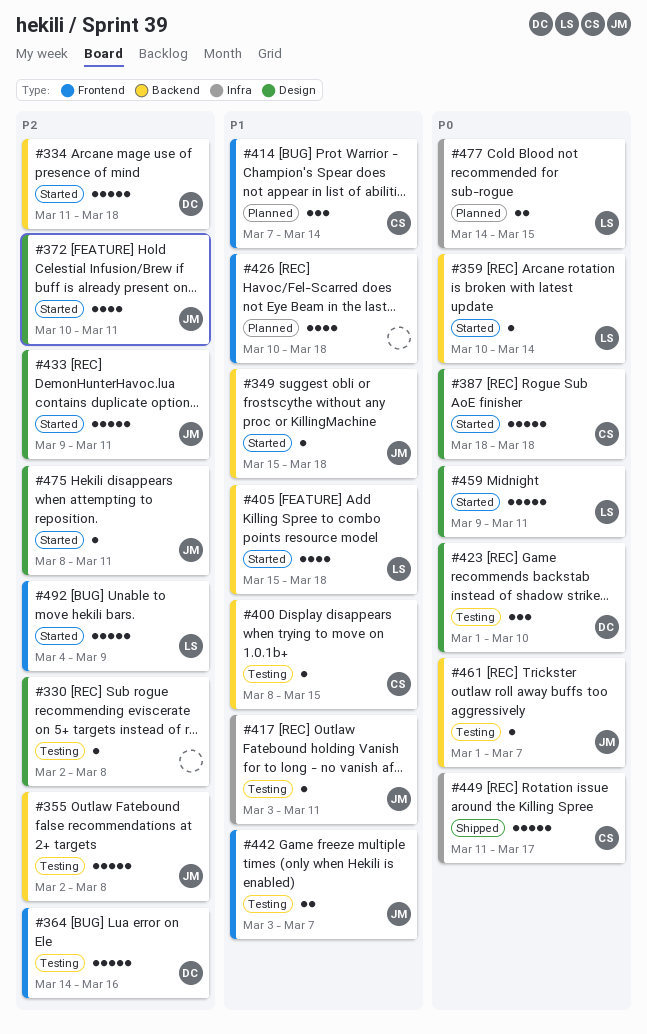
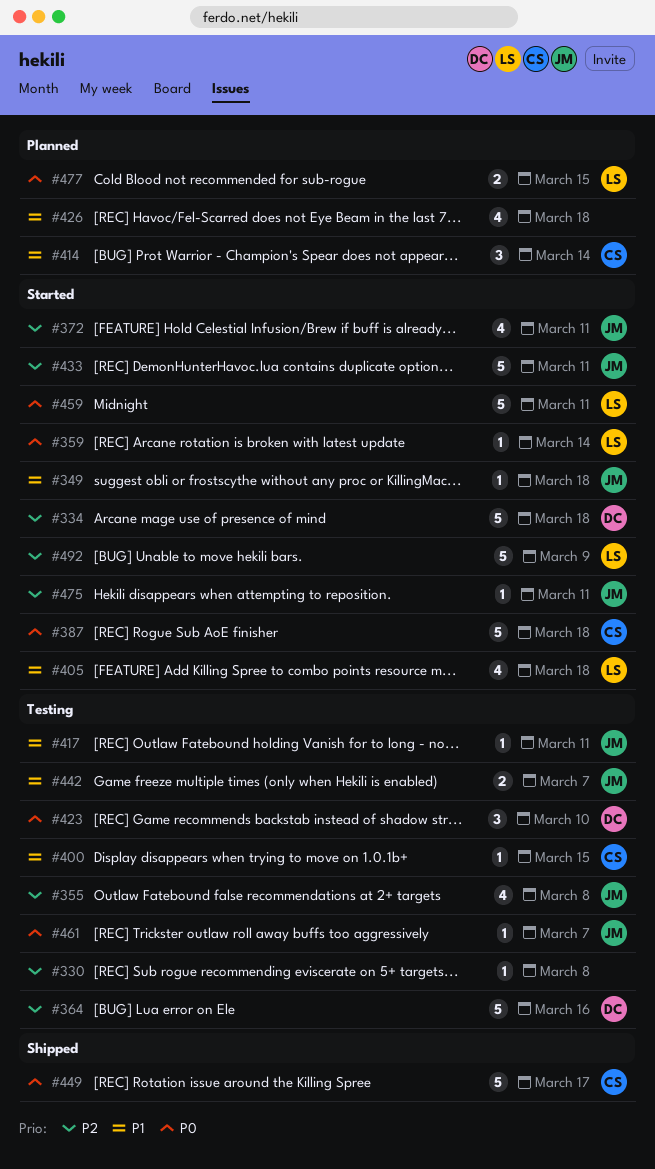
#355, estimate: 5 -> 4

